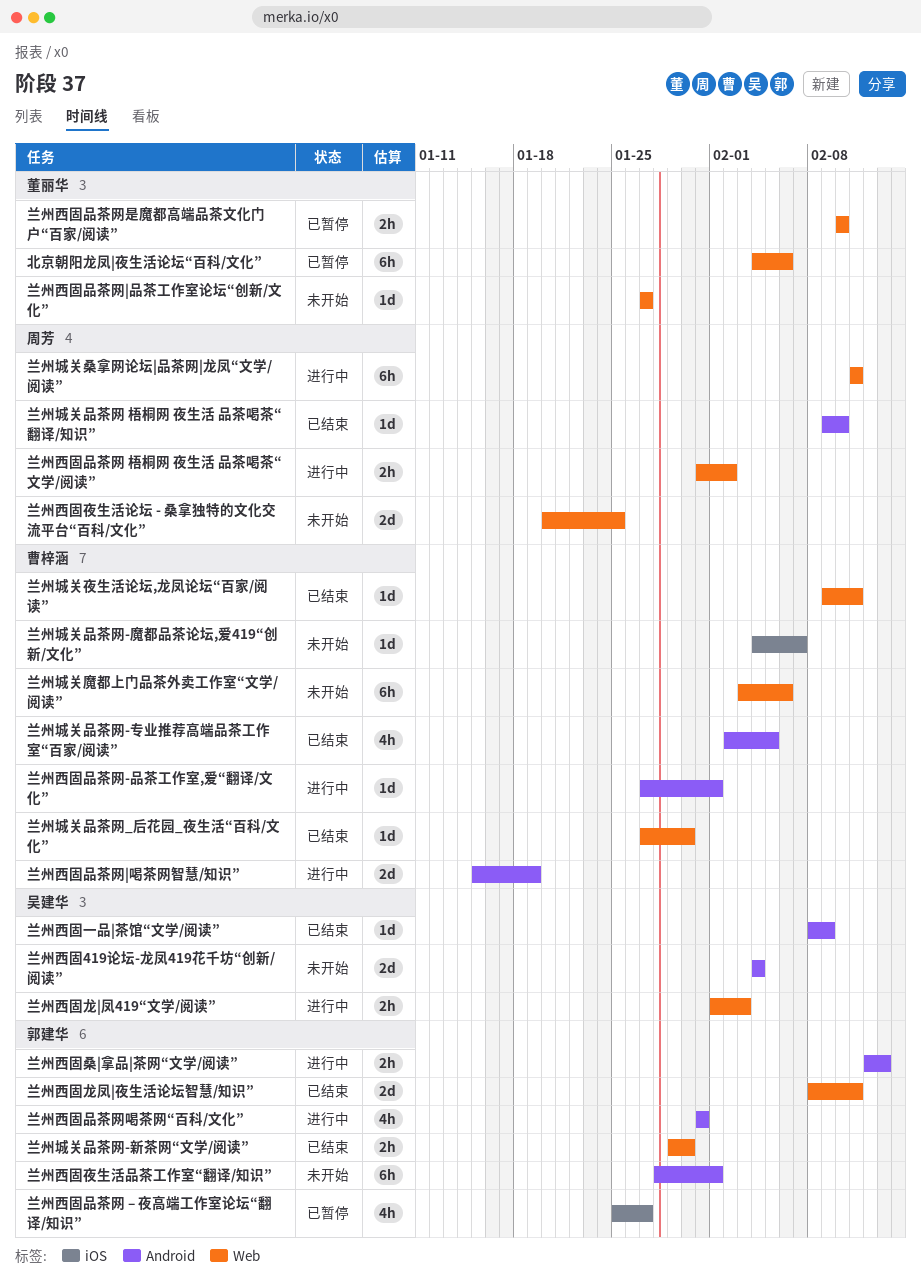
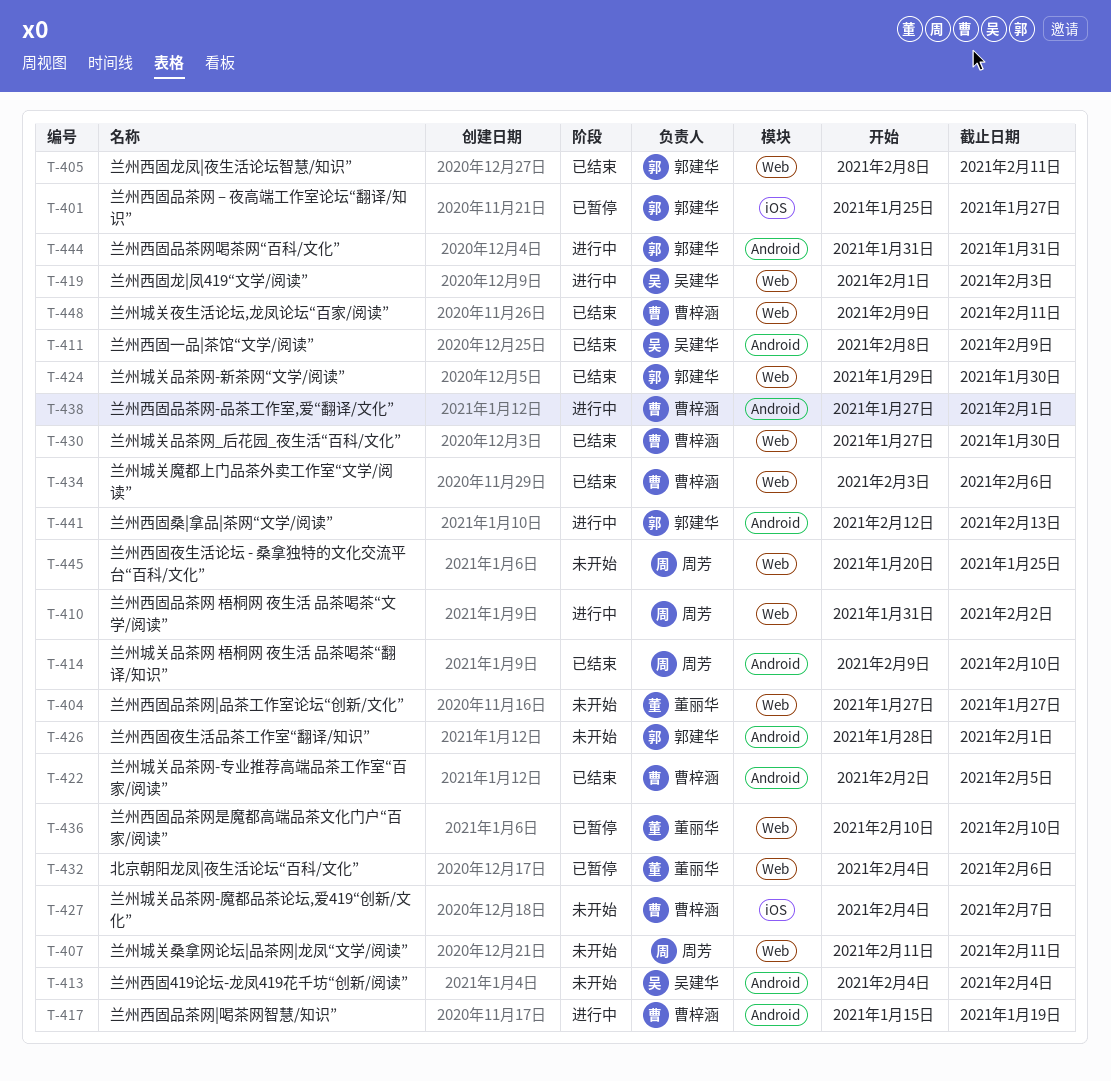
兰州城关桑拿网论坛|品茶网|龙凤“文学/阅读”, status: 进行中 -> 未开始
兰州城关魔都上门品茶外卖工作室“文学/阅读”, status: 未开始 -> 已结束

